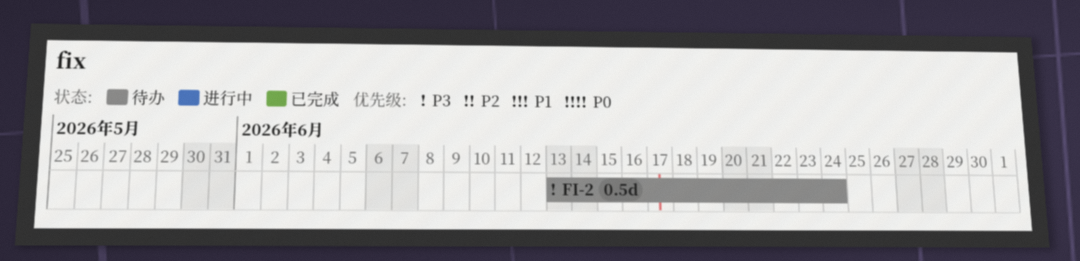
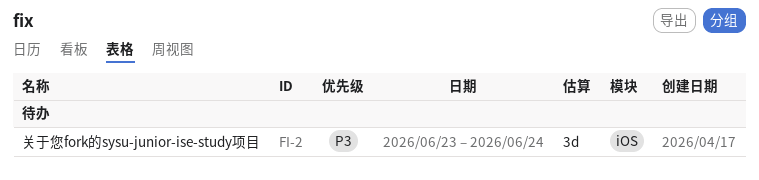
FI-2, estimate: 0.5d -> 3d
FI-2, start: Jun 13 -> Jun 23

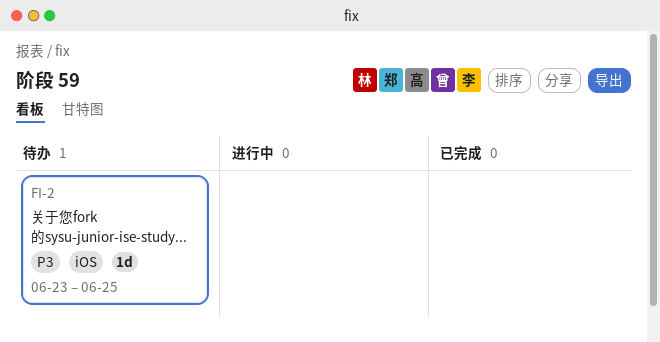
FI-2, estimate: 3d -> 1d
FI-2, due: Jun 24 -> Jun 25

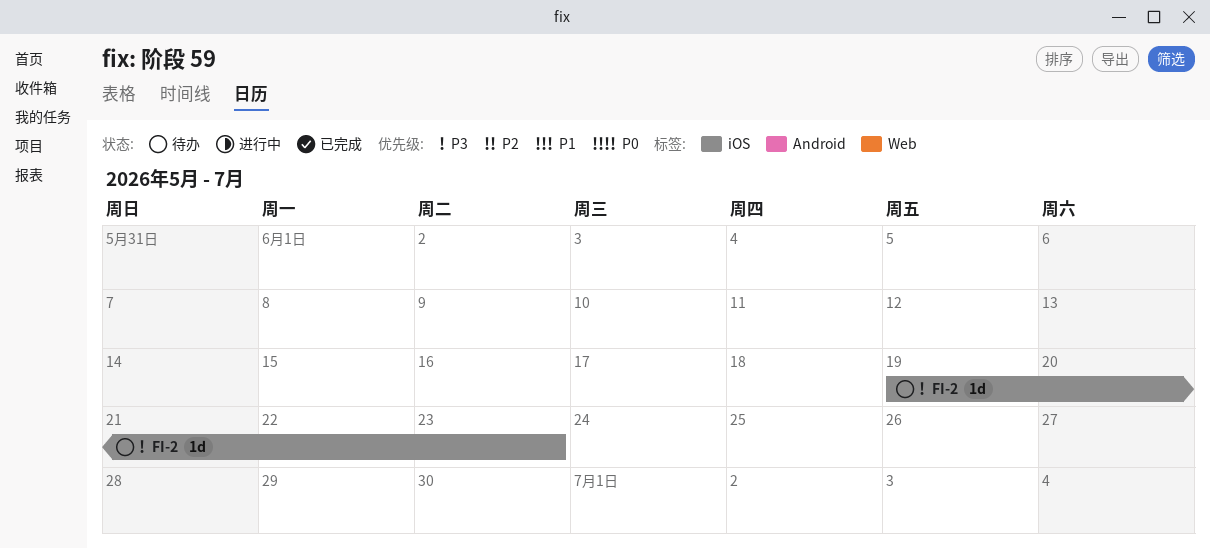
FI-2, start: Jun 23 -> Jun 19
FI-2, due: Jun 25 -> Jun 23

